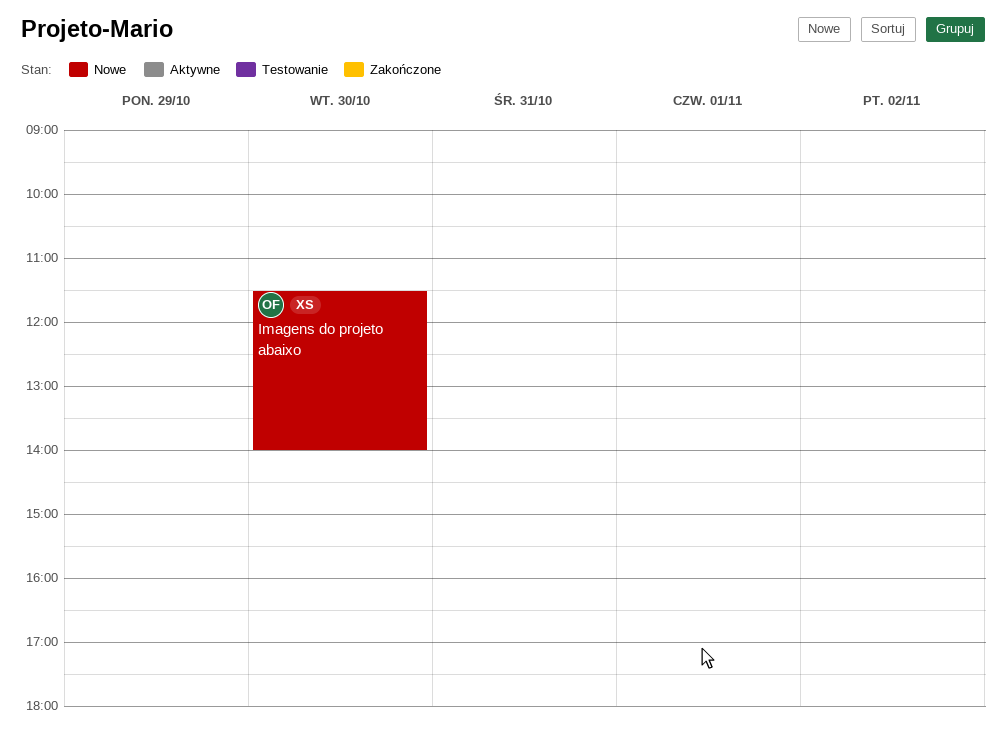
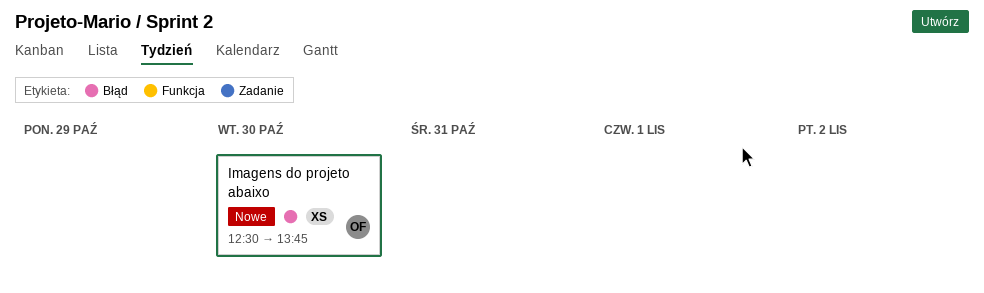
Imagens do projeto abaixo, begins: 11:30 -> 12:30
Imagens do projeto abaixo, ends: 14:00 -> 13:45

